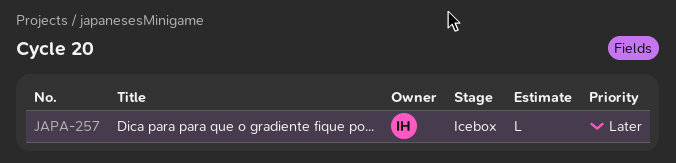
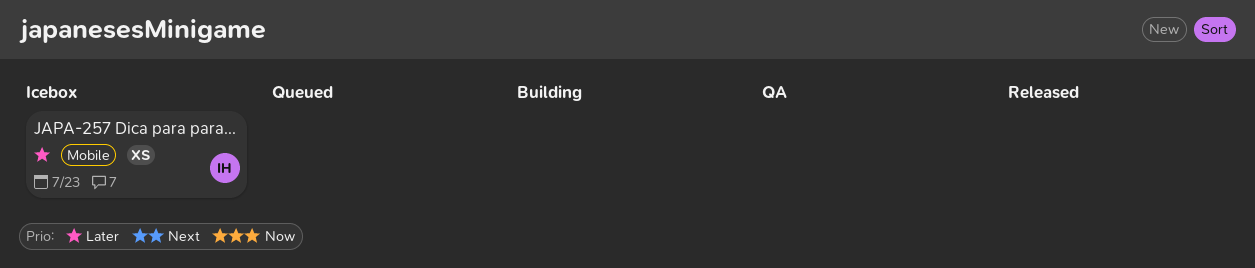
JAPA-257, estimate: L -> XS

